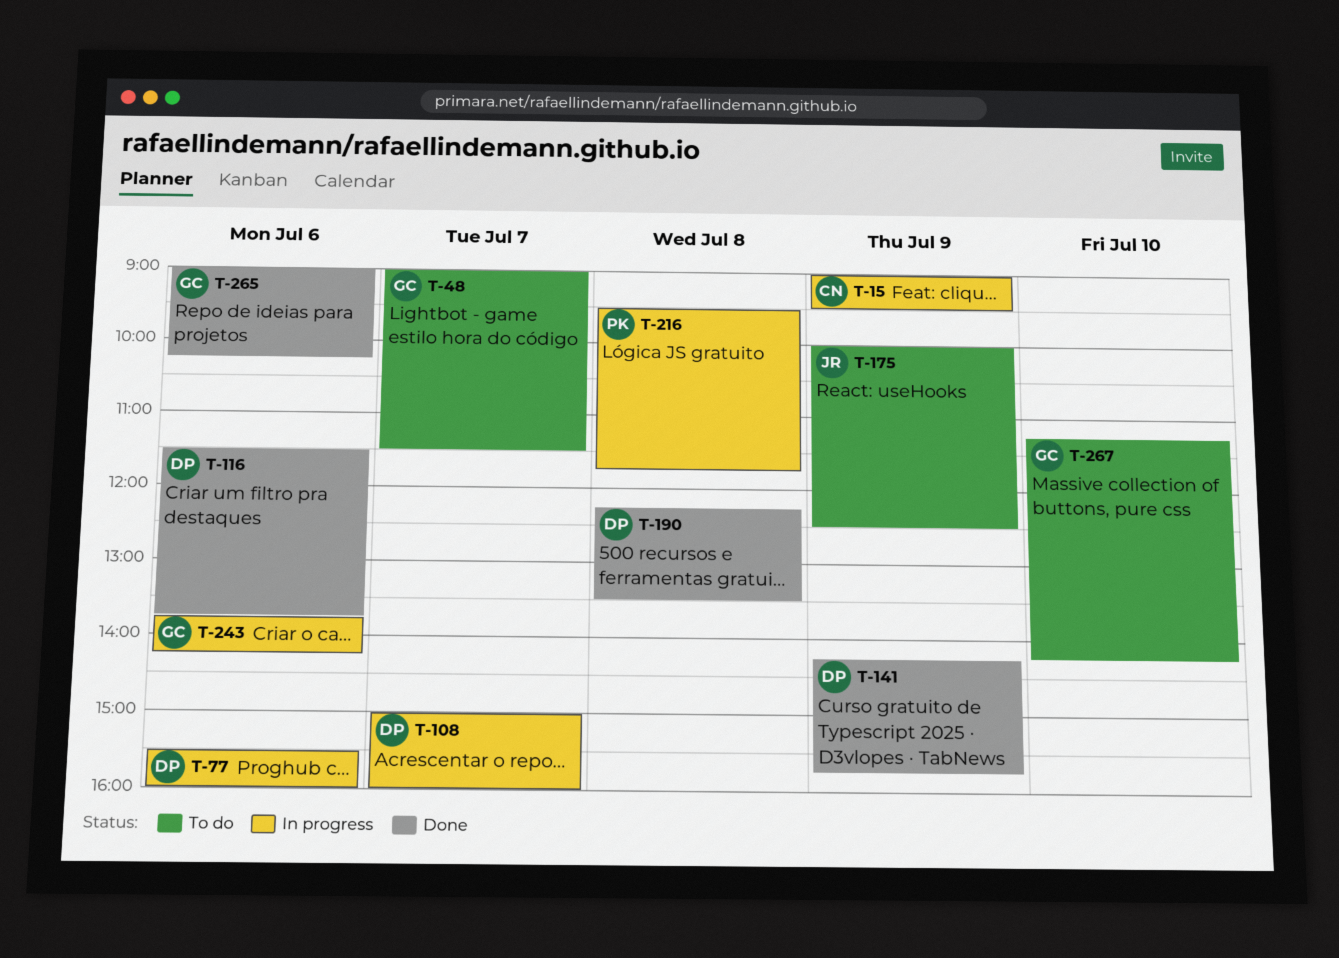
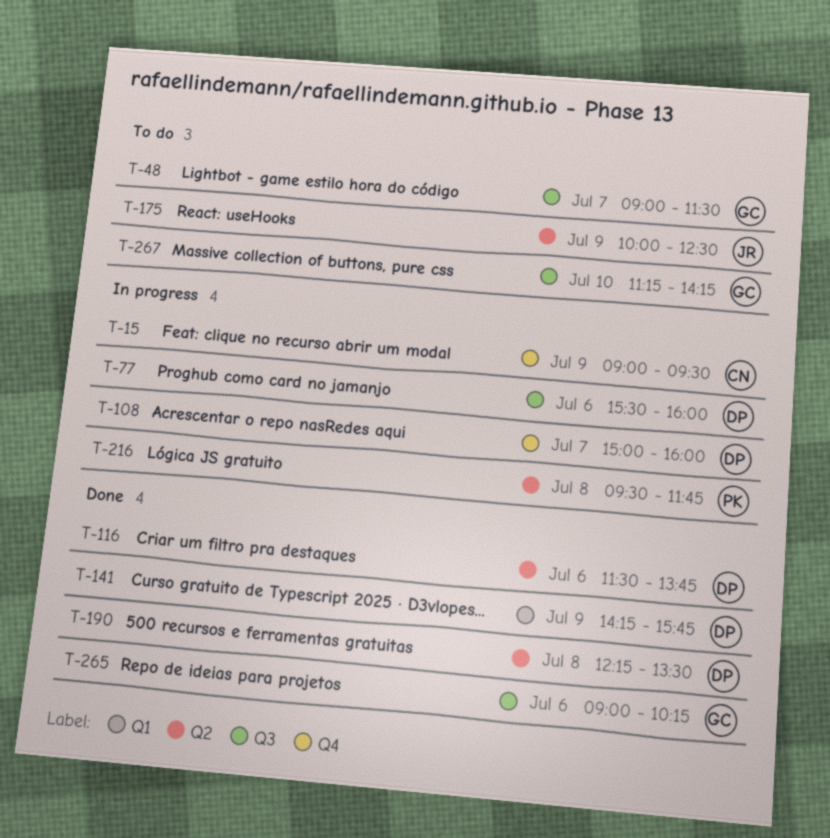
T-243: present -> none

